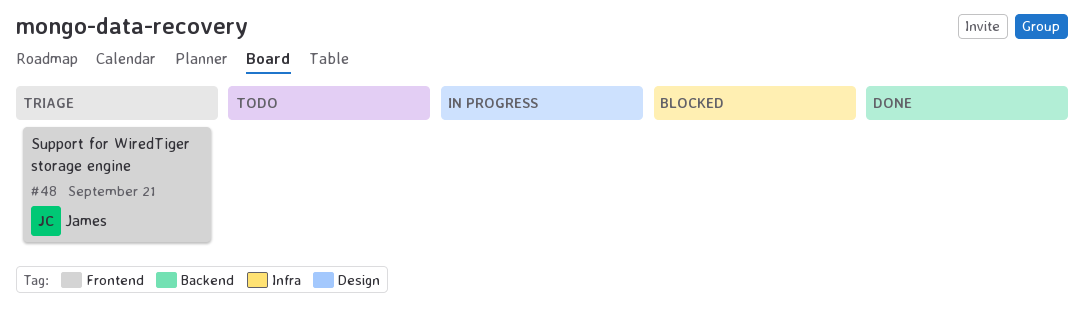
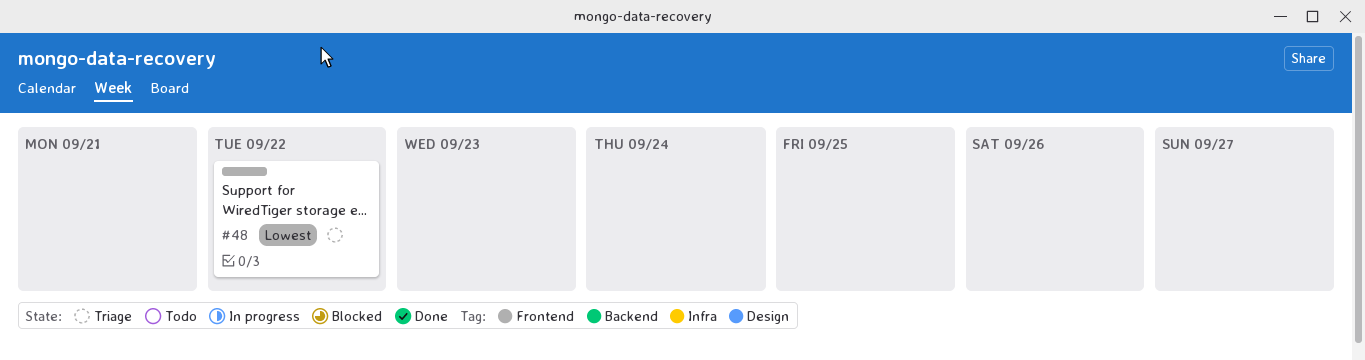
#48, due: Sep 21 -> Sep 22

